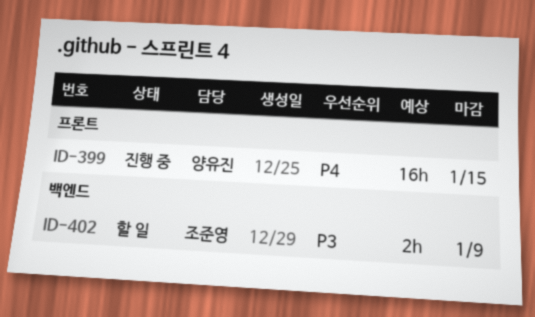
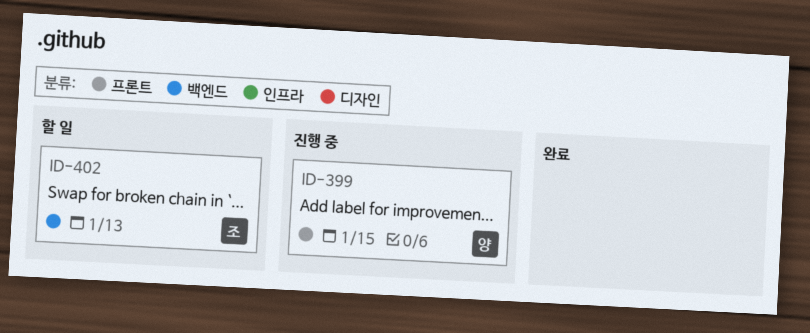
ID-402, due: Jan 9 -> Jan 13

